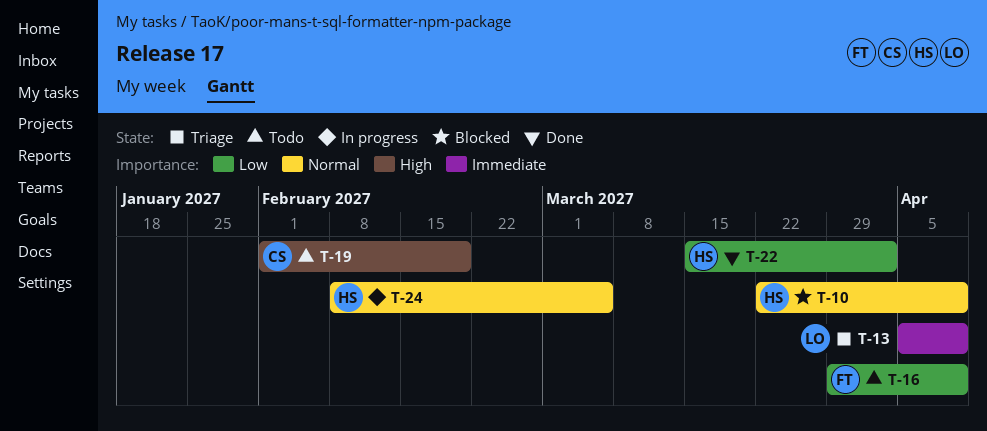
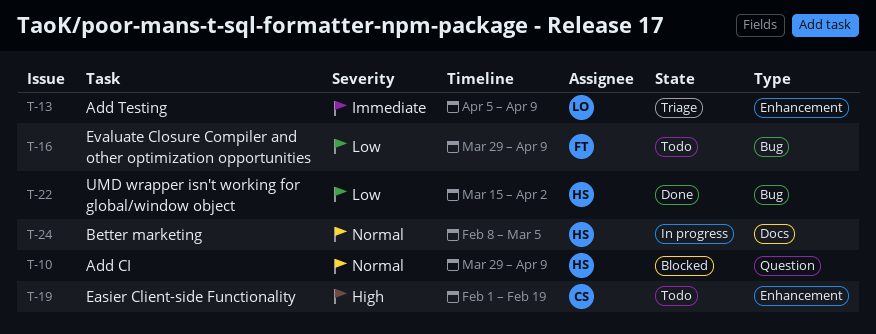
T-10, start: Mar 22 -> Mar 29

